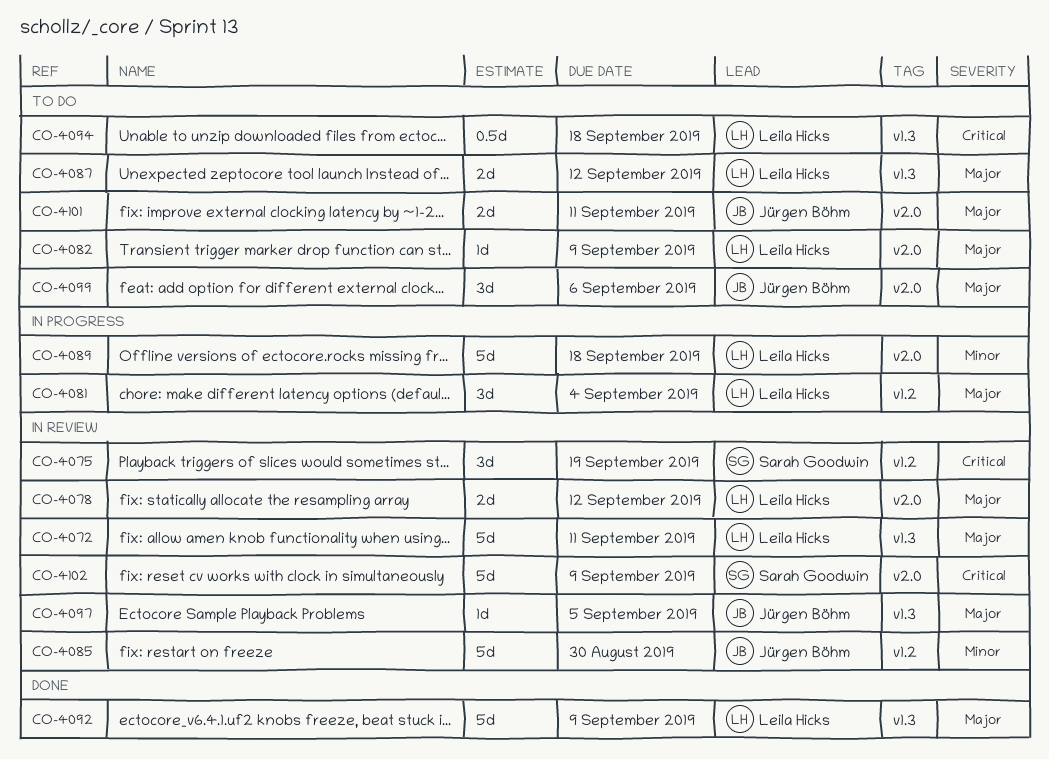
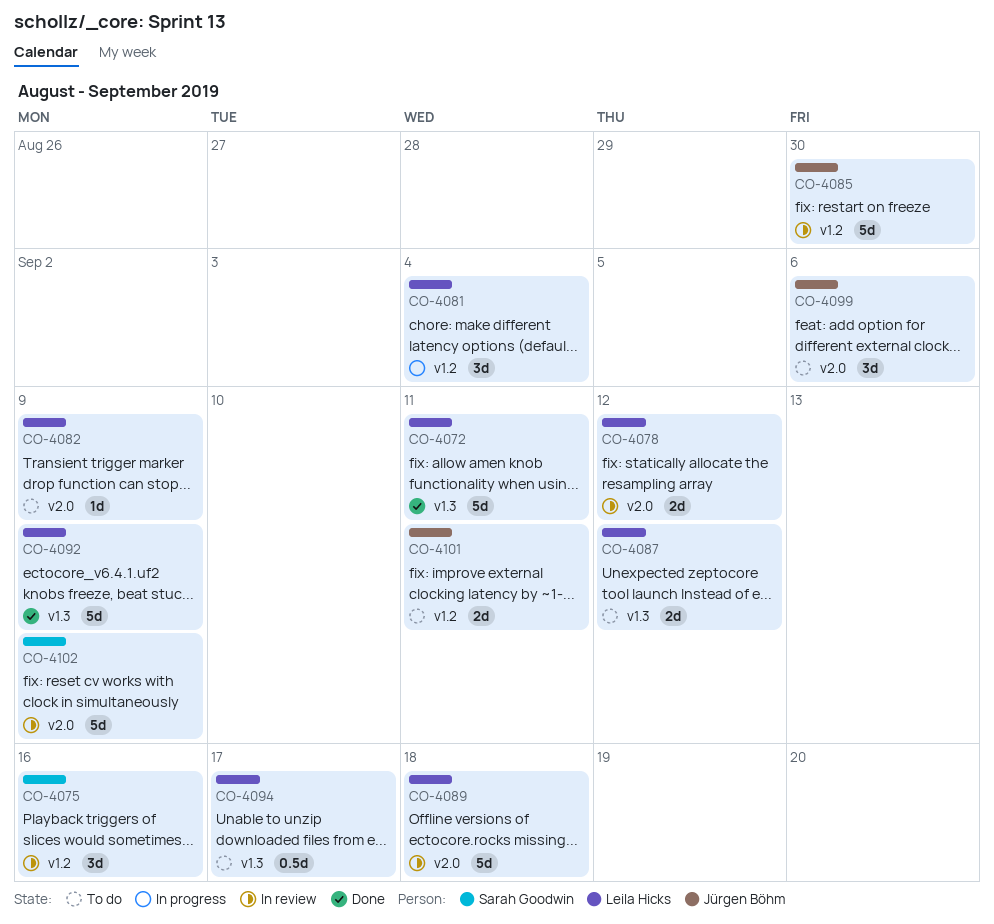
CO-4072, status: In review -> Done
CO-4075, due: Sep 19 -> Sep 16
CO-4089, status: In progress -> In review
CO-4094, due: Sep 18 -> Sep 17
CO-4097: present -> none
CO-4101, label: v2.0 -> v1.2

